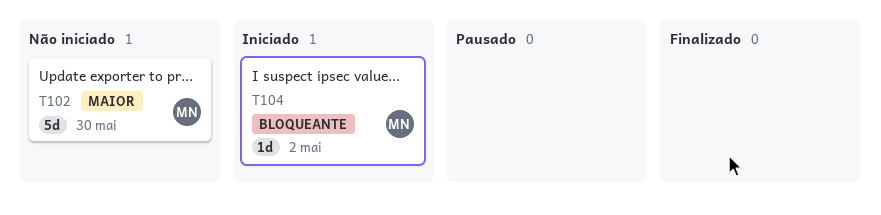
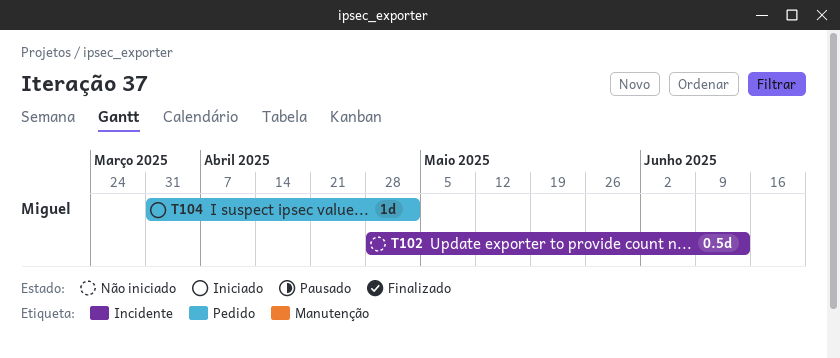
T102, estimate: 5d -> 0.5d
T102, due: May 30 -> Jun 13

